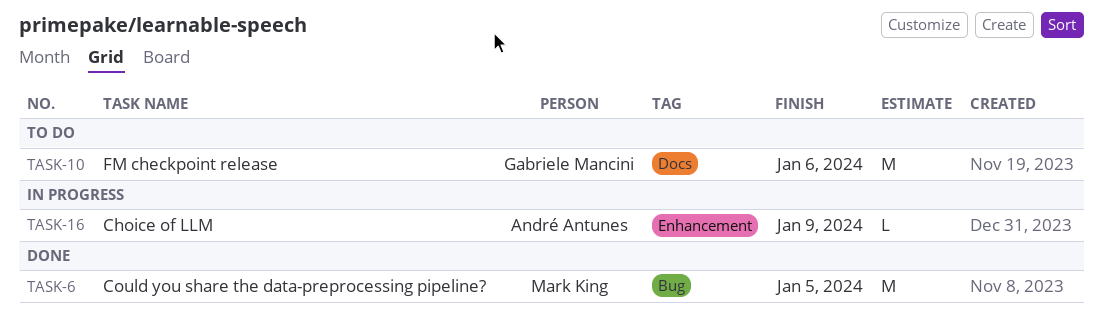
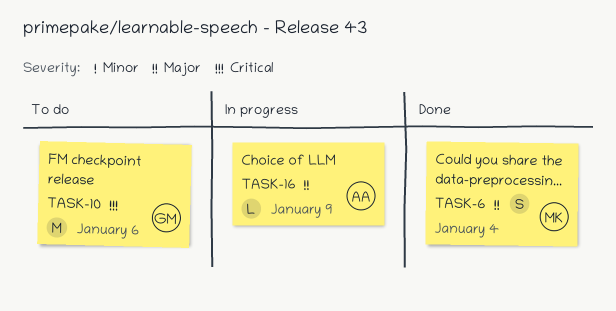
TASK-6, estimate: M -> S
TASK-6, due: Jan 5 -> Jan 4

